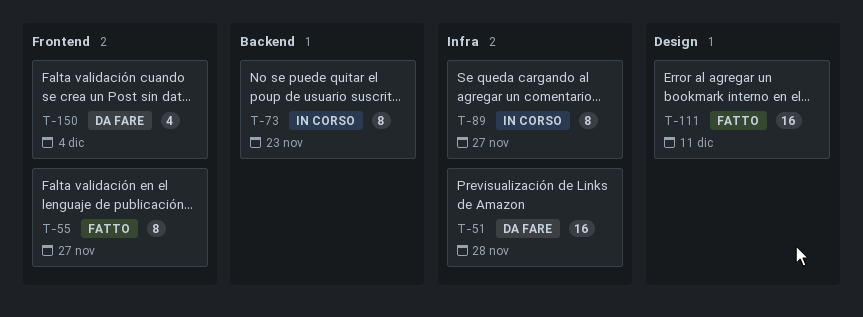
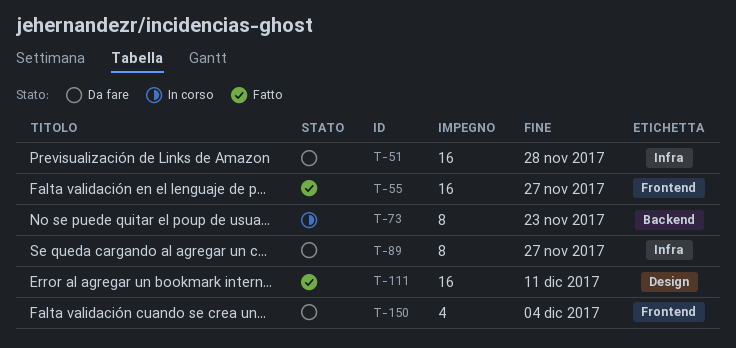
T-55, estimate: 8 -> 16
T-89, status: In corso -> Da fare

